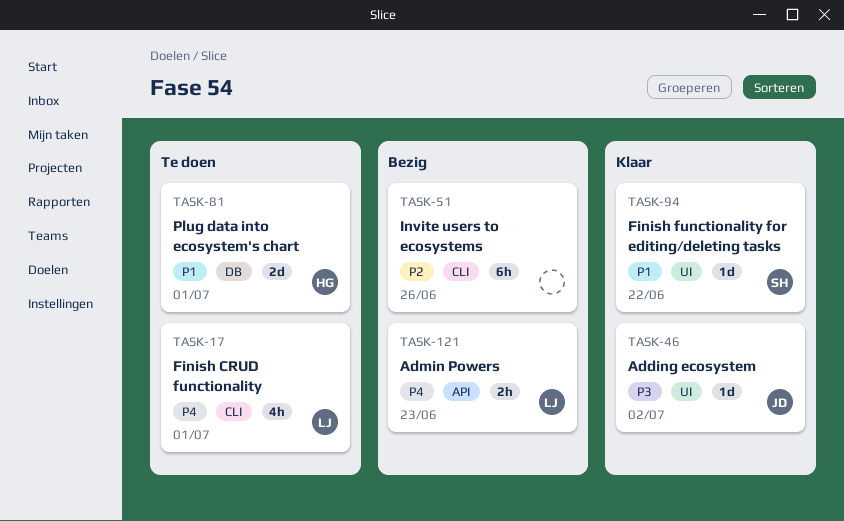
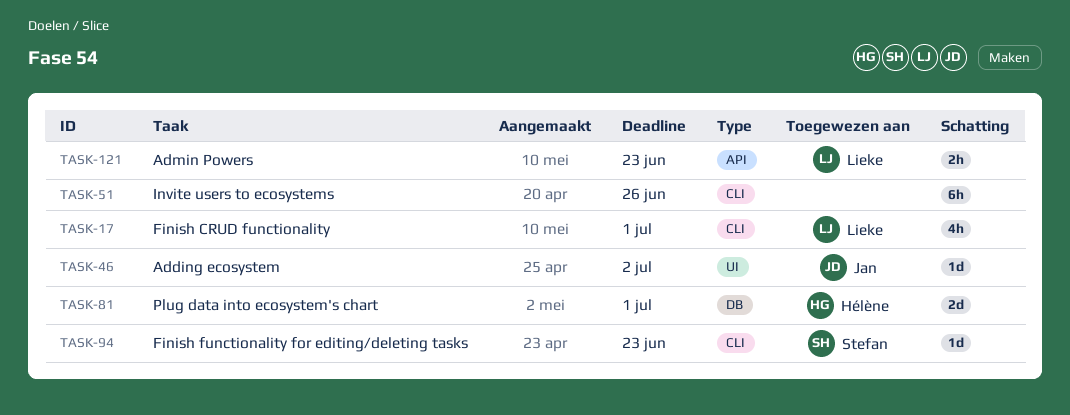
TASK-94, label: UI -> CLI
TASK-94, due: Jun 22 -> Jun 23

